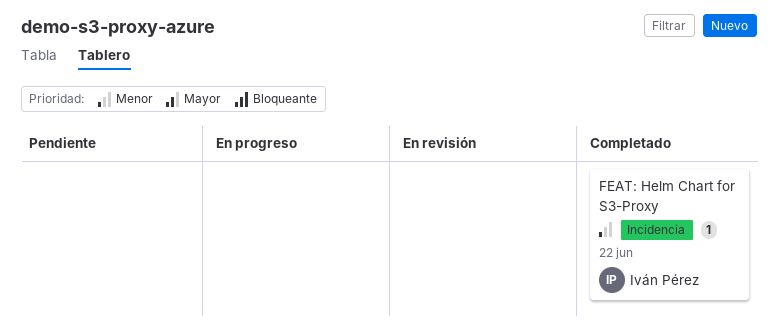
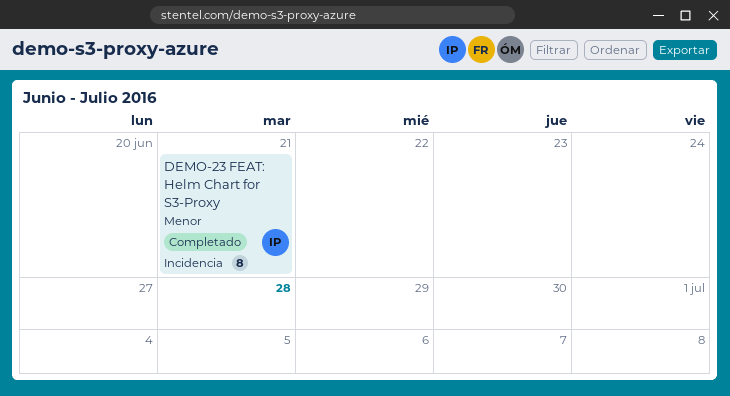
FEAT: Helm Chart for S3-Proxy, estimate: 1 -> 8
FEAT: Helm Chart for S3-Proxy, due: Jun 22 -> Jun 21

